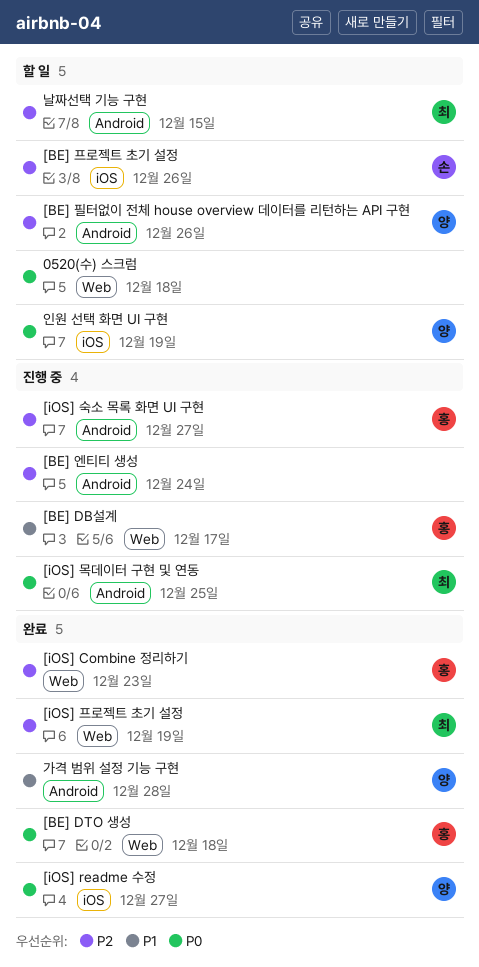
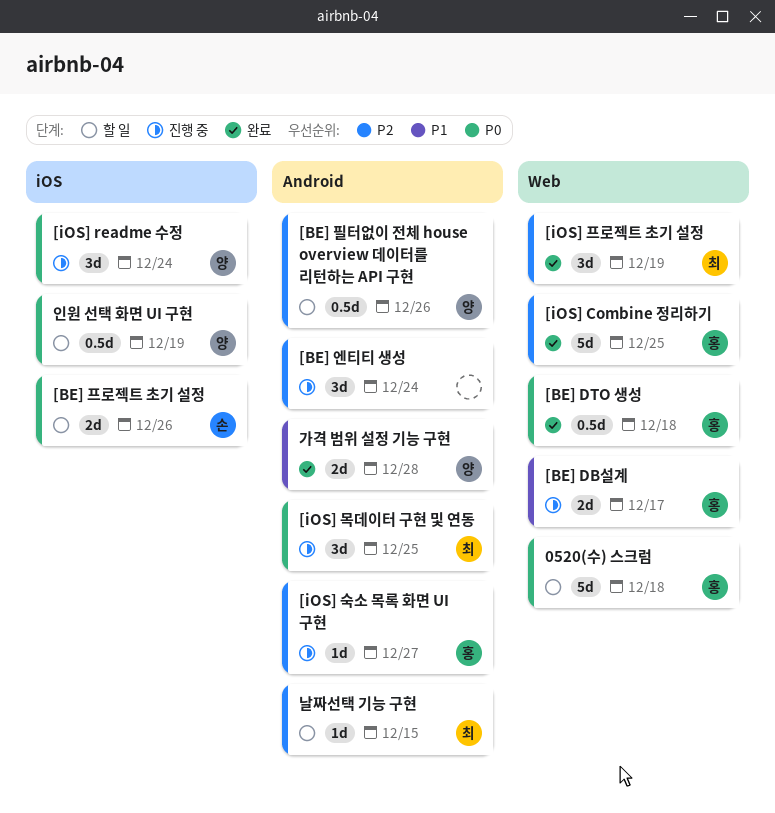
0520(수) 스크럼, owner: none -> 홍
[BE] 프로젝트 초기 설정, priority: P2 -> P0
[iOS] Combine 정리하기, due: Dec 23 -> Dec 25
[iOS] readme 수정, status: 완료 -> 진행 중
[iOS] readme 수정, due: Dec 27 -> Dec 24

